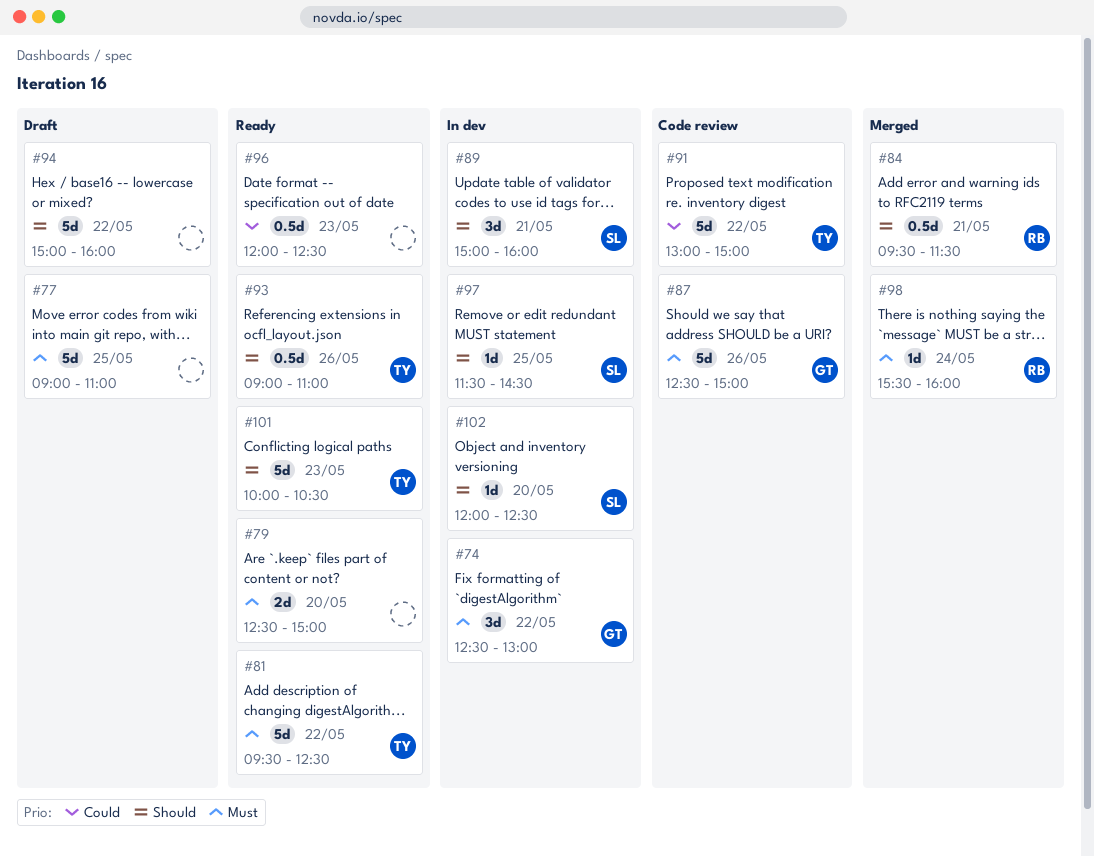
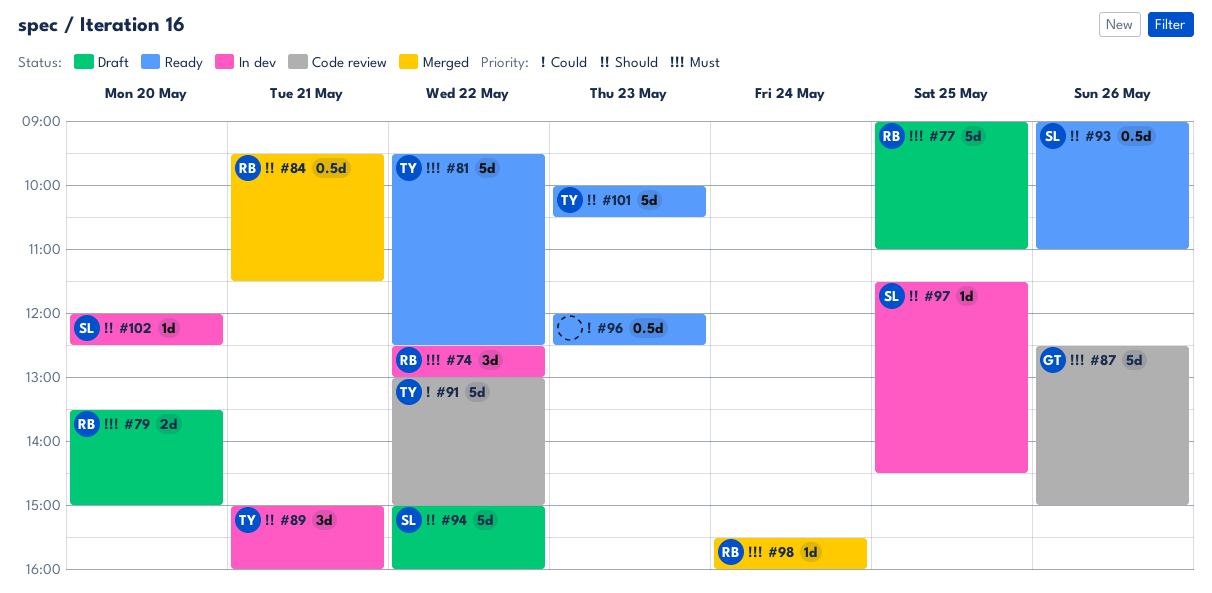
#74, owner: GT -> RB
#77, owner: none -> RB
#79, status: Ready -> Draft
#79, owner: none -> RB
#79, begins: 12:30 -> 13:30
#89, owner: SL -> TY
#93, owner: TY -> SL
#94, owner: none -> SL

